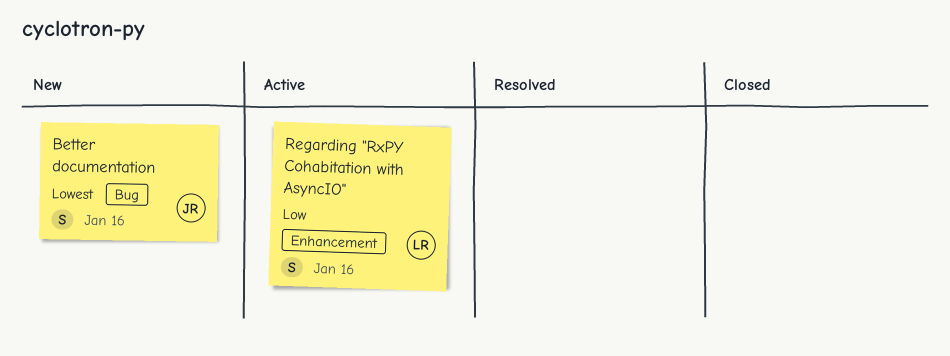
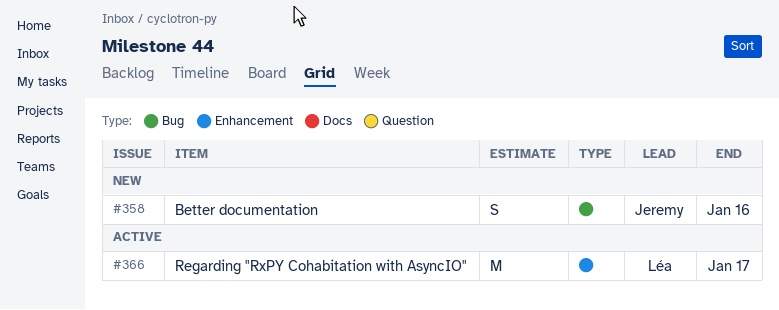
Regarding "RxPY Cohabitation with AsyncIO", estimate: S -> M
Regarding "RxPY Cohabitation with AsyncIO", due: Jan 16 -> Jan 17

